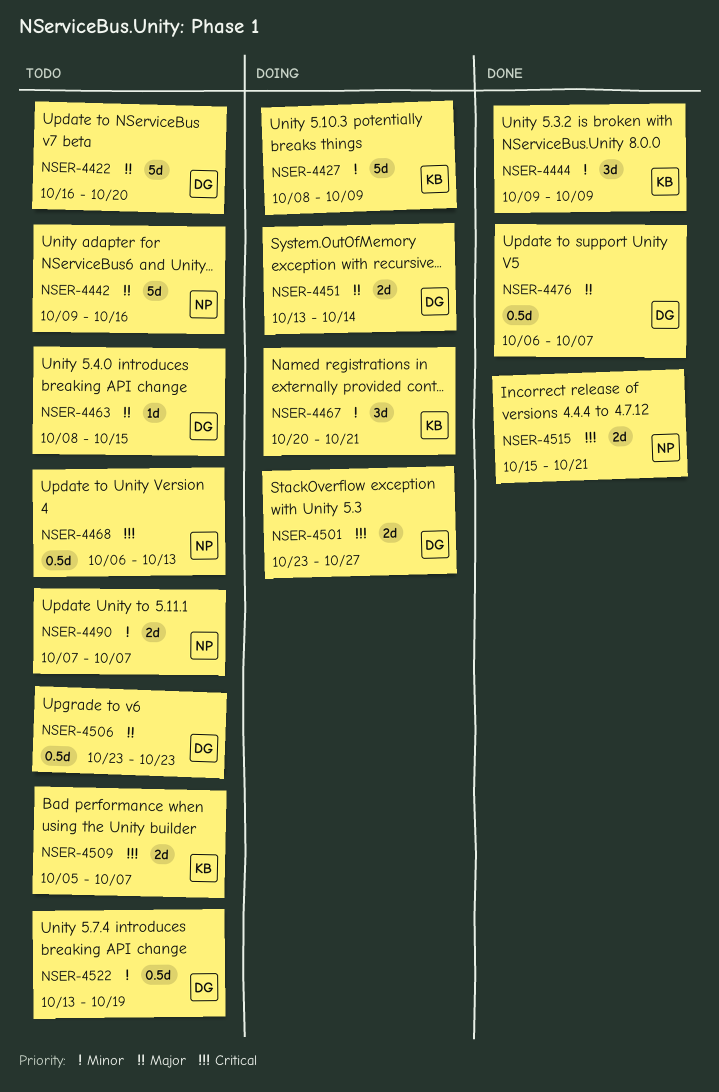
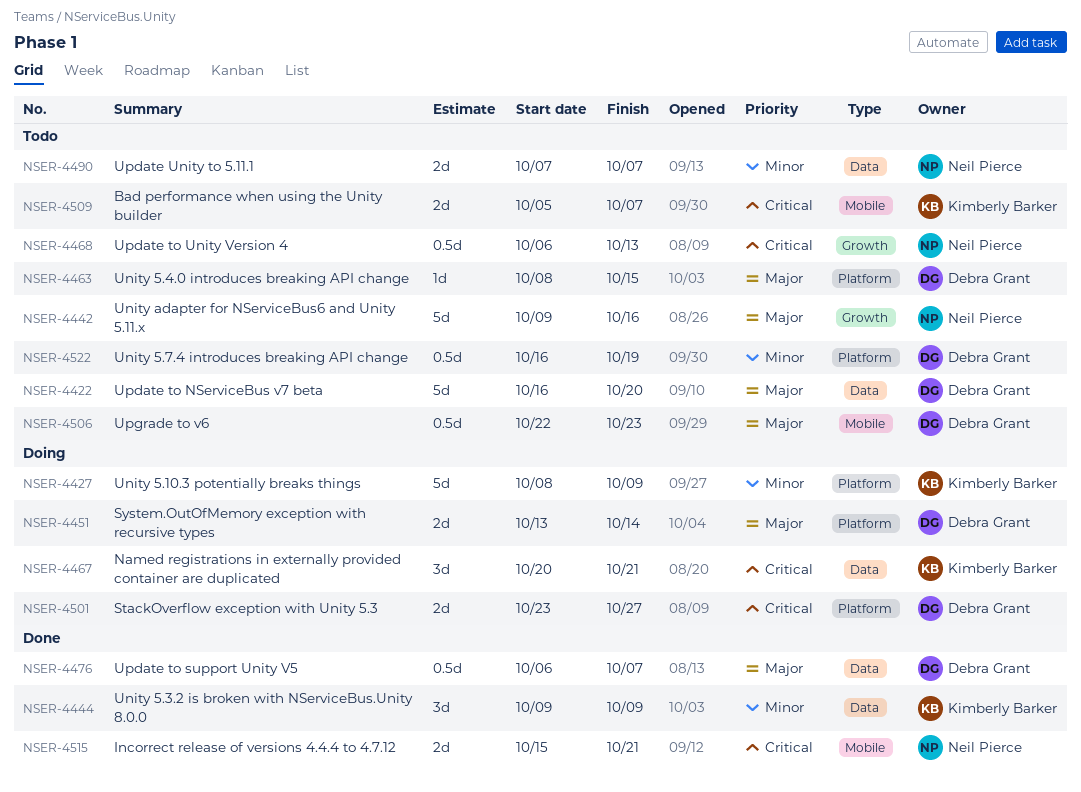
NSER-4467, priority: Minor -> Critical
NSER-4506, start: Oct 23 -> Oct 22
NSER-4522, start: Oct 13 -> Oct 16

